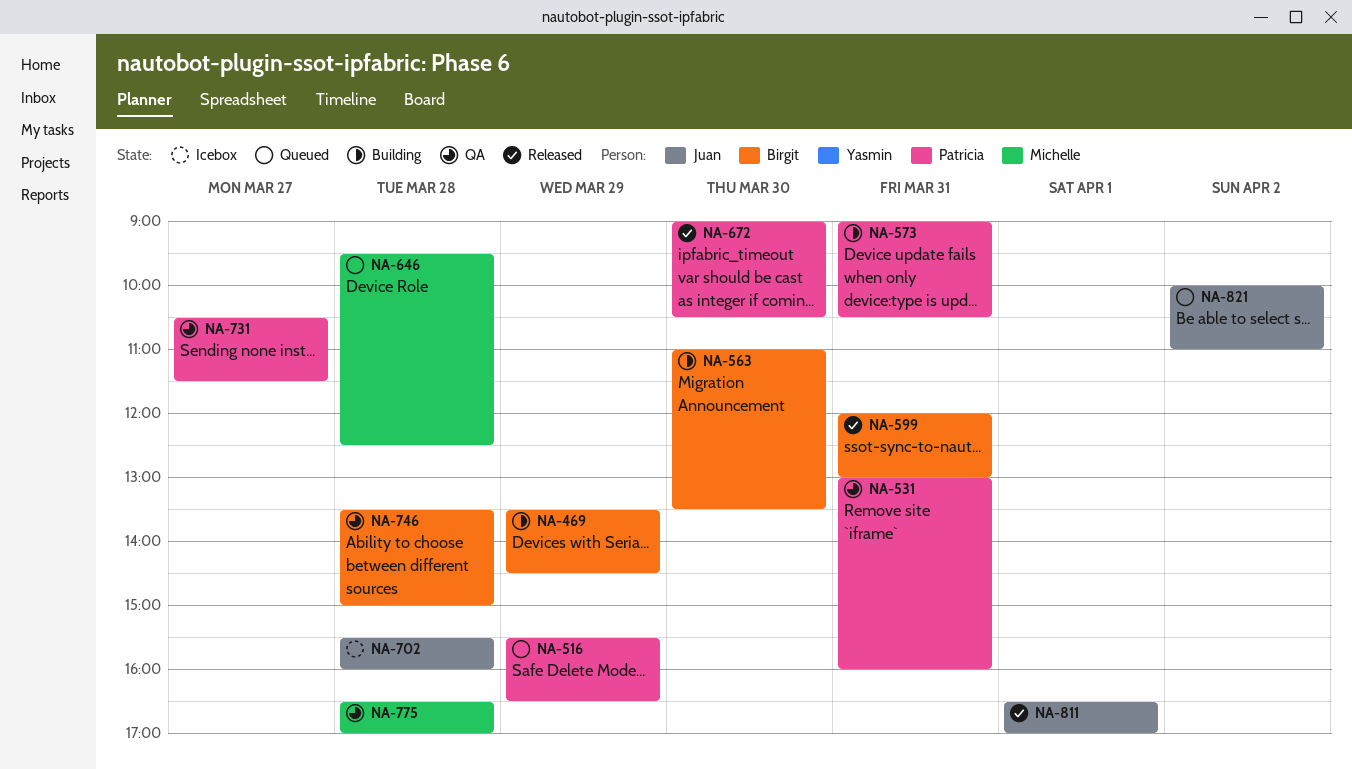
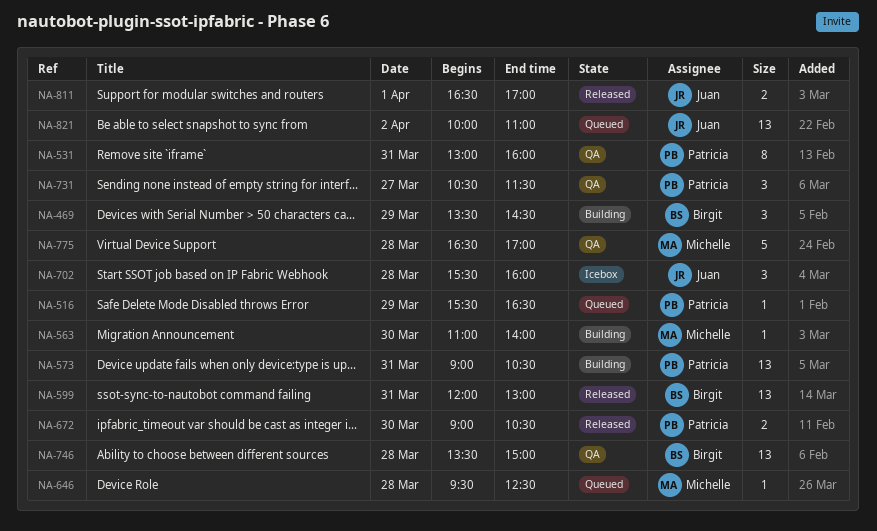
NA-563, owner: Birgit -> Michelle
NA-563, ends: 13:30 -> 14:00

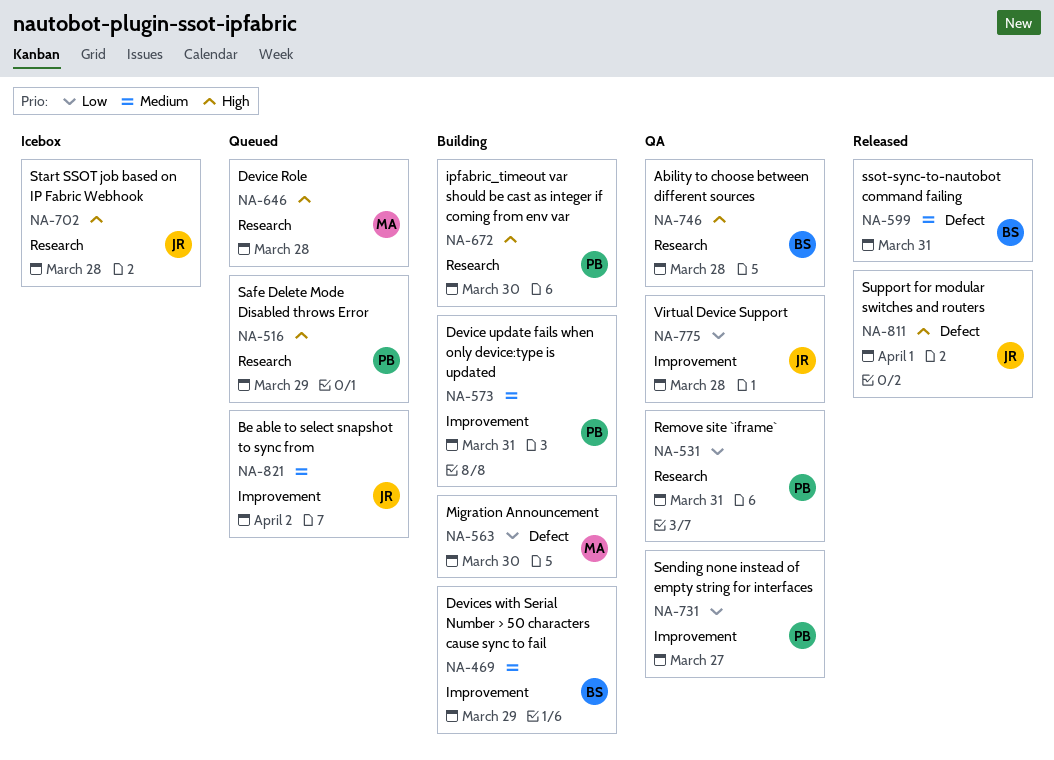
NA-672, status: Released -> Building
NA-775, owner: Michelle -> Juan

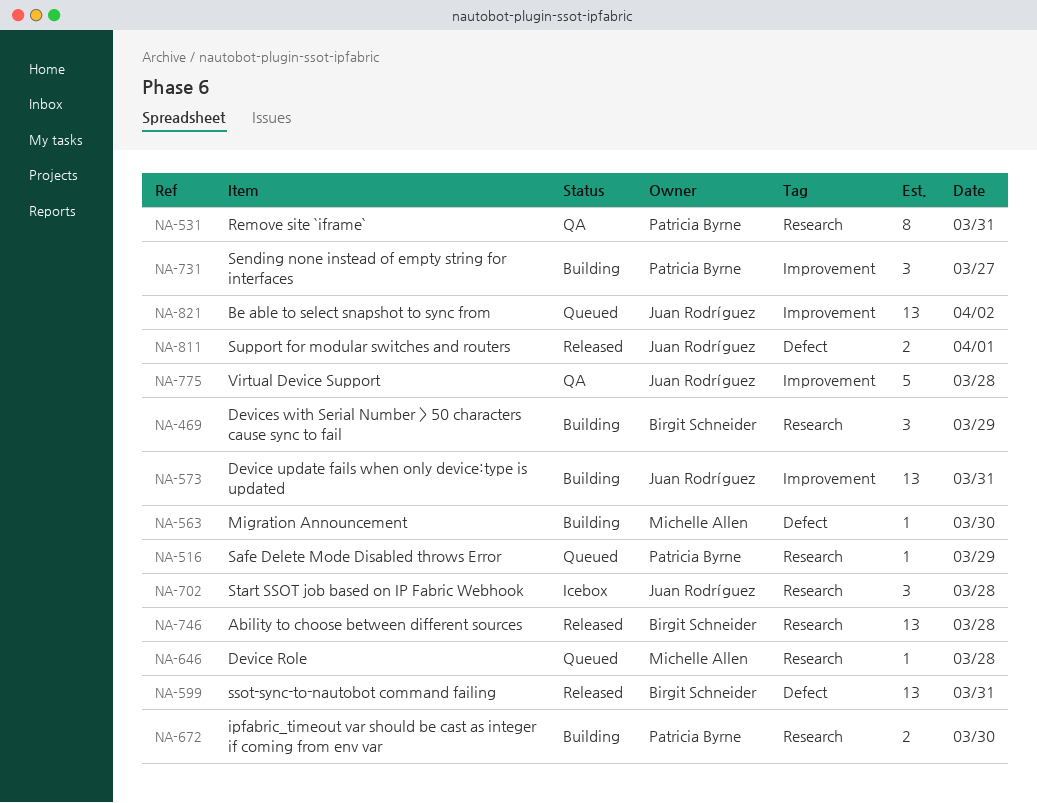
NA-469, label: Improvement -> Research
NA-573, owner: Patricia Byrne -> Juan Rodríguez
NA-731, status: QA -> Building
NA-746, status: QA -> Released

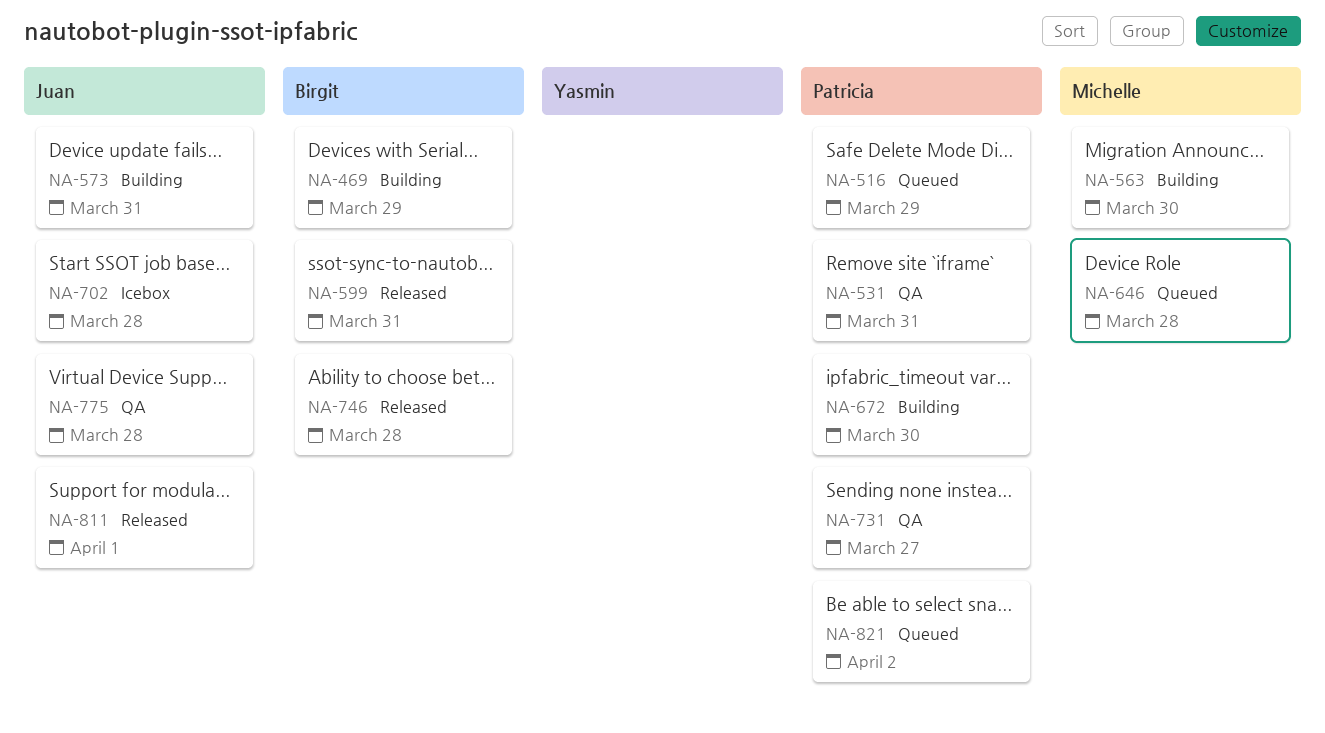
NA-731, status: Building -> QA
NA-821, owner: Juan Rodríguez -> Patricia Byrne

